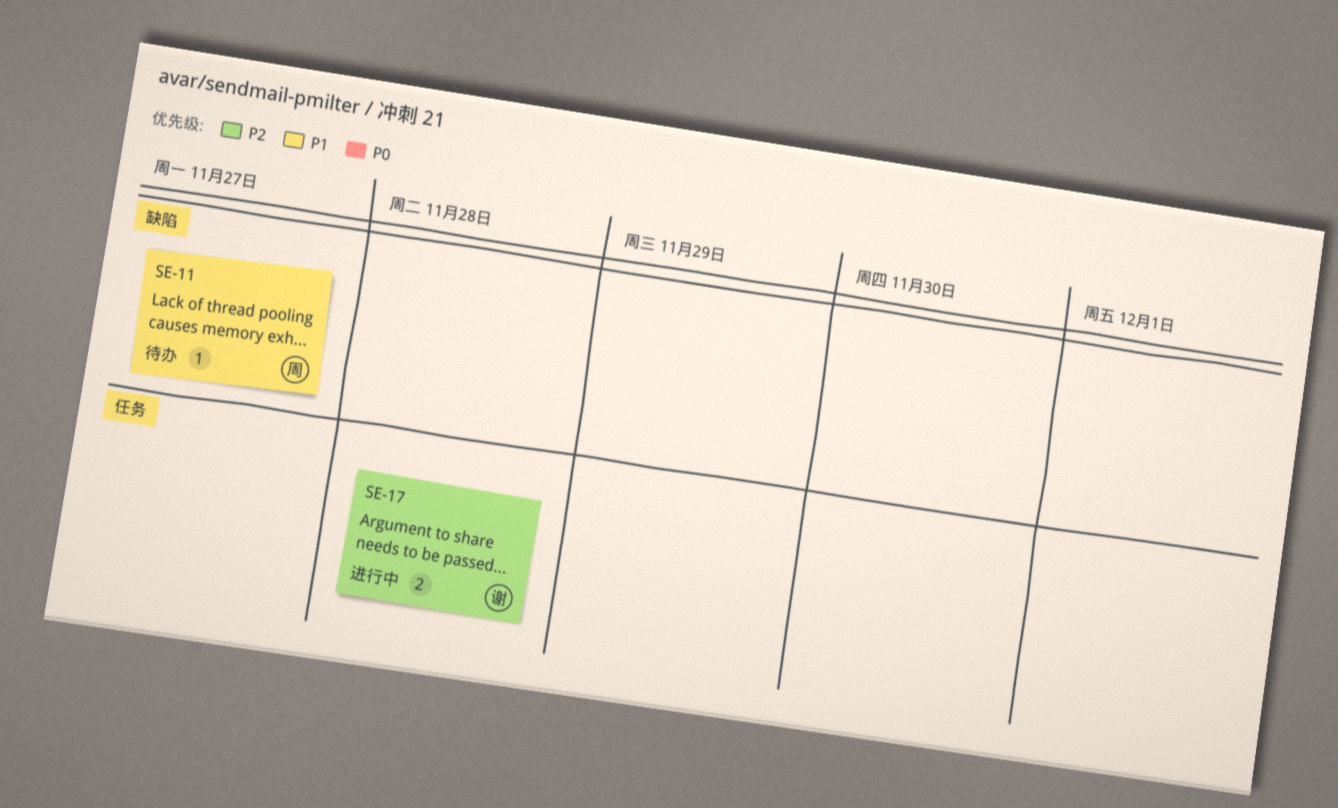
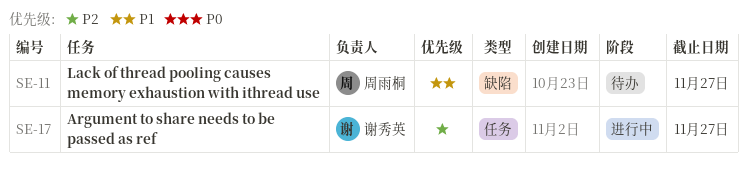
SE-17, due: Nov 28 -> Nov 27

